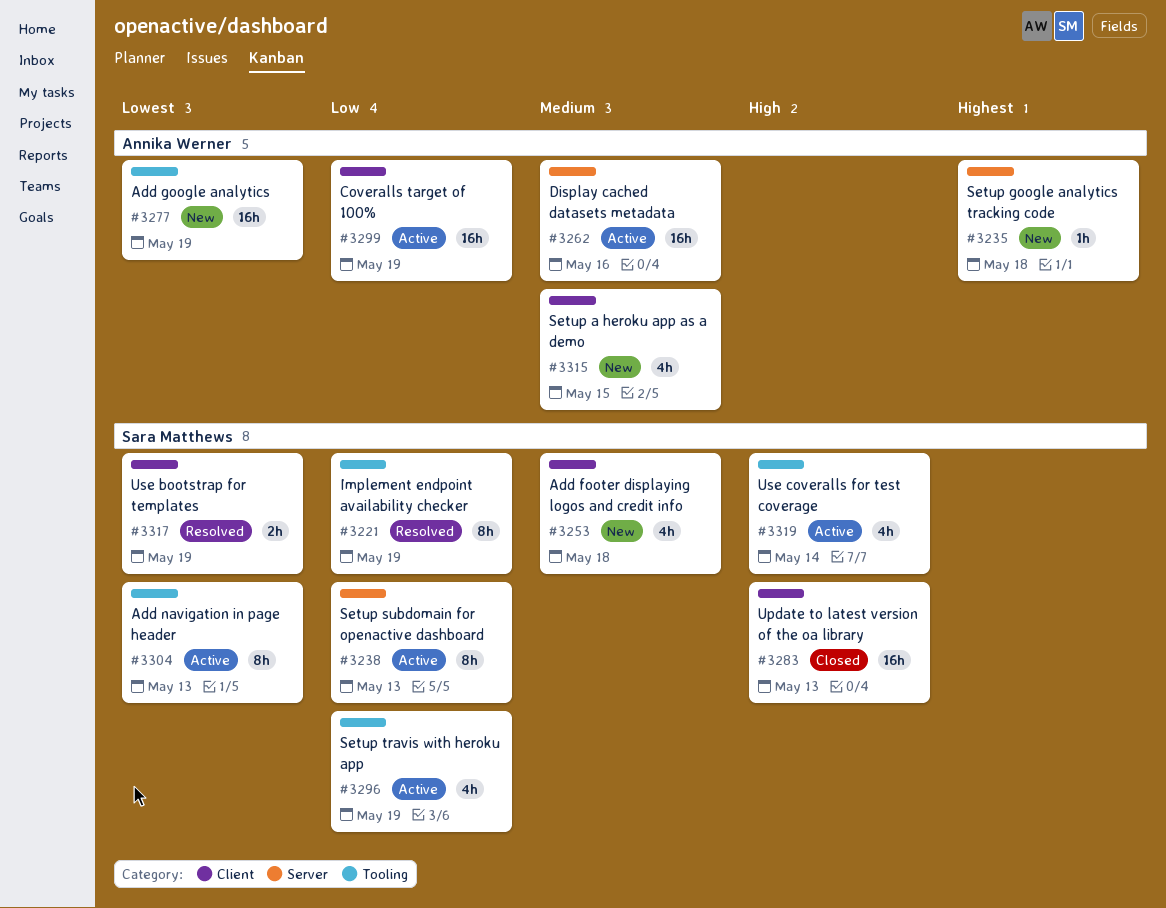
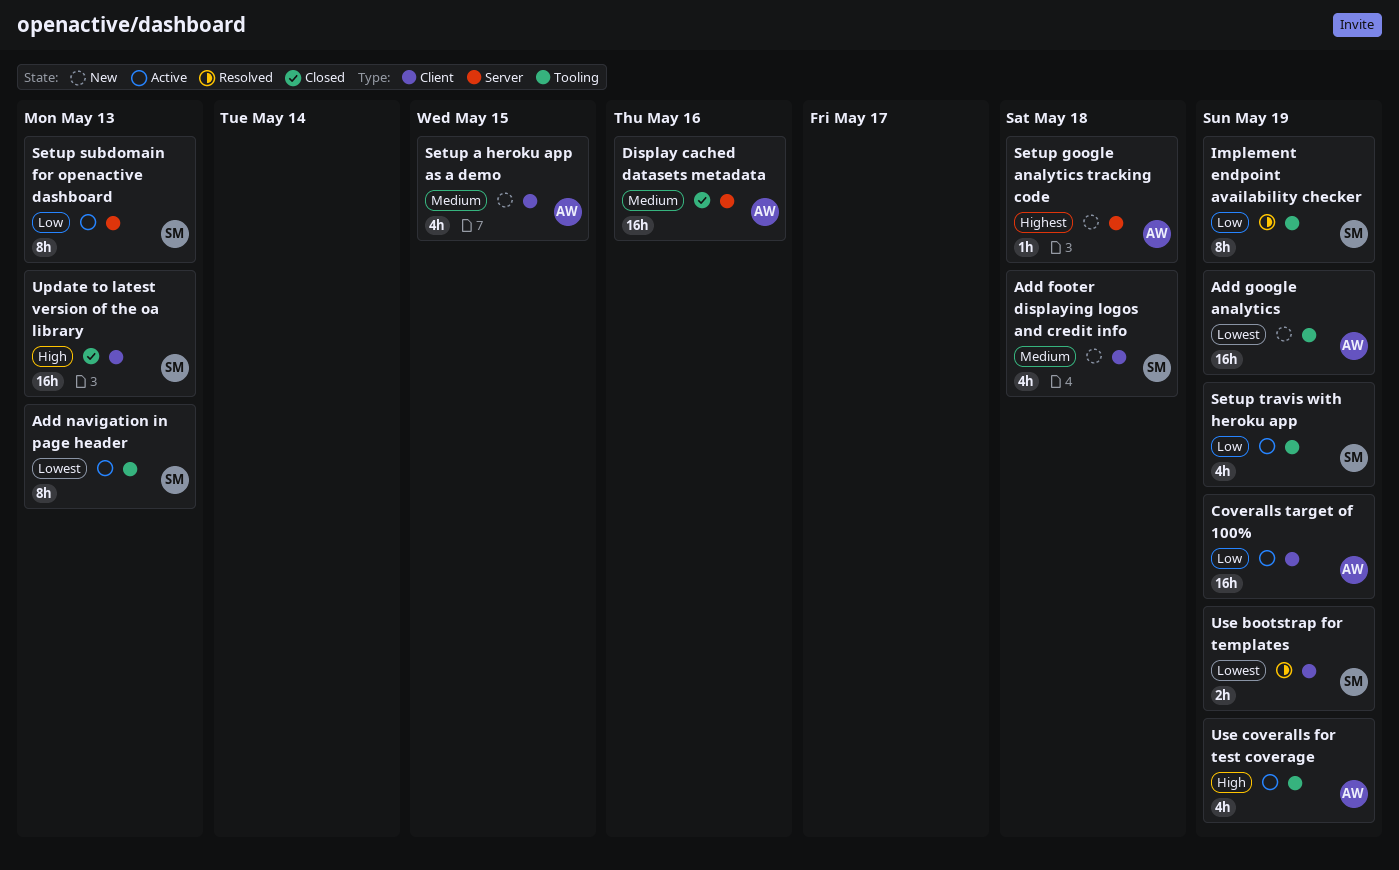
Display cached datasets metadata, status: Active -> Closed
Use coveralls for test coverage, owner: Sara Matthews -> Annika Werner
Use coveralls for test coverage, due: May 14 -> May 19

